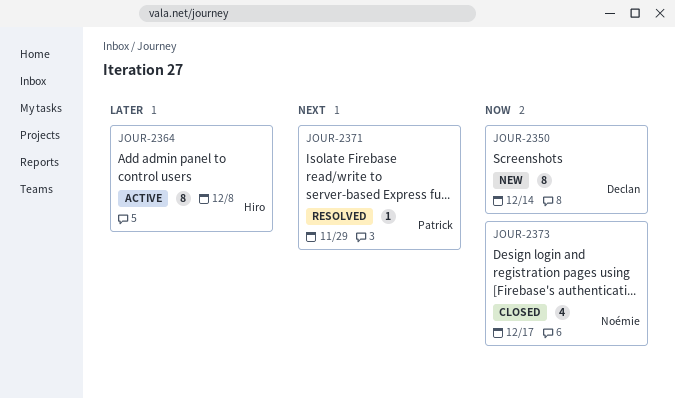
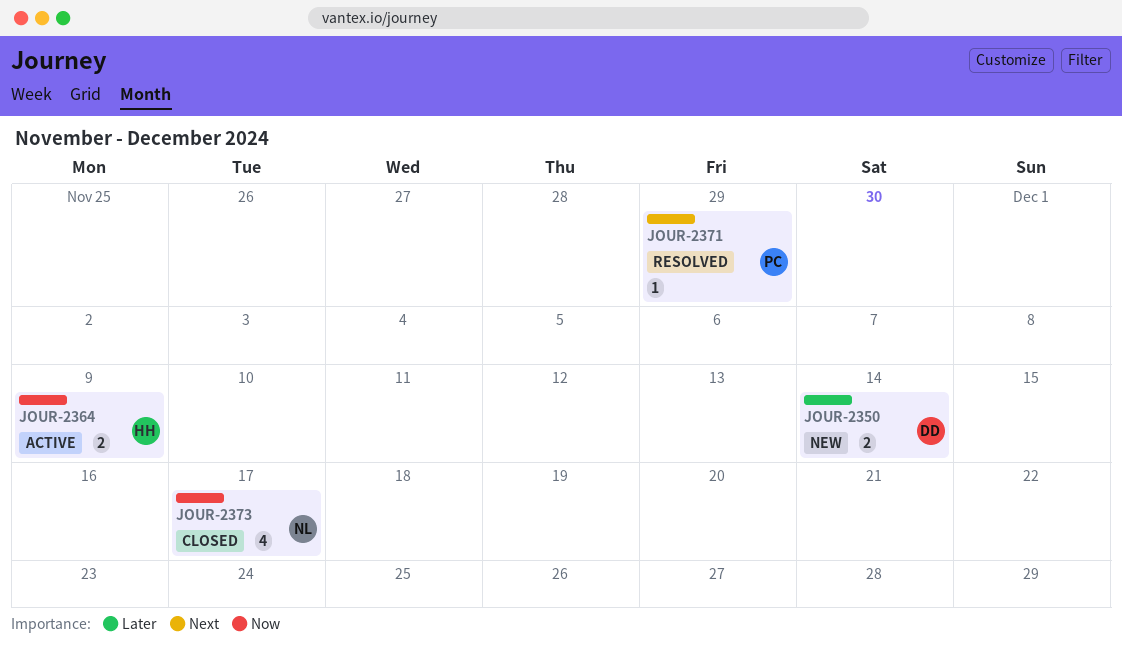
JOUR-2350, priority: Now -> Later
JOUR-2350, estimate: 8 -> 2
JOUR-2364, priority: Later -> Now
JOUR-2364, estimate: 8 -> 2
JOUR-2364, due: Dec 8 -> Dec 9

